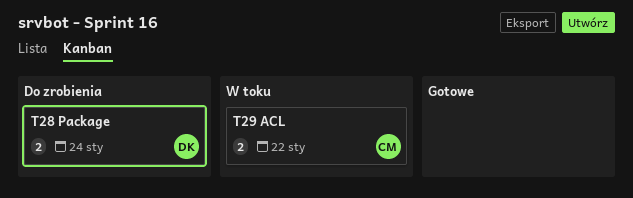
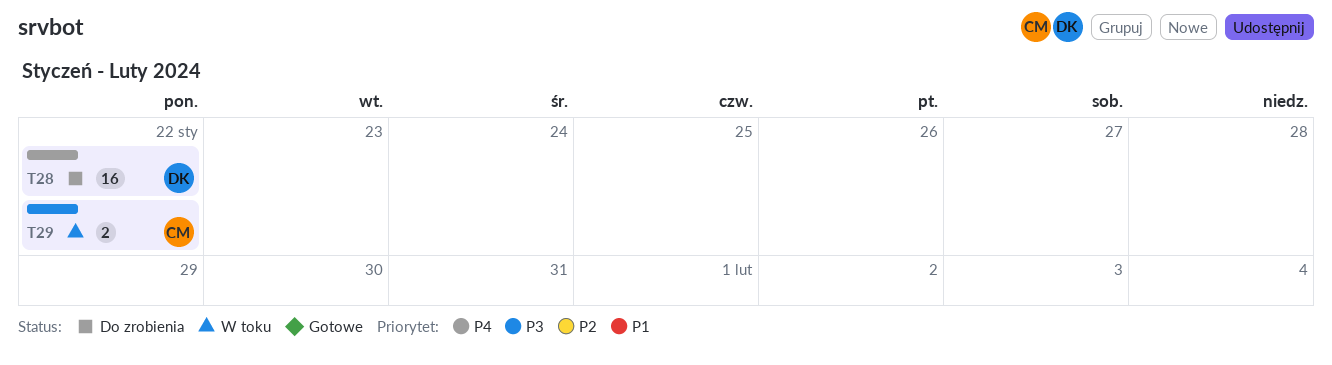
T28, estimate: 2 -> 16
T28, due: Jan 24 -> Jan 22

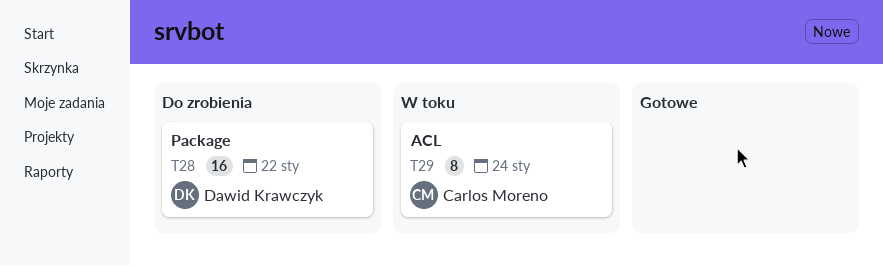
T29, estimate: 2 -> 8
T29, due: Jan 22 -> Jan 24

